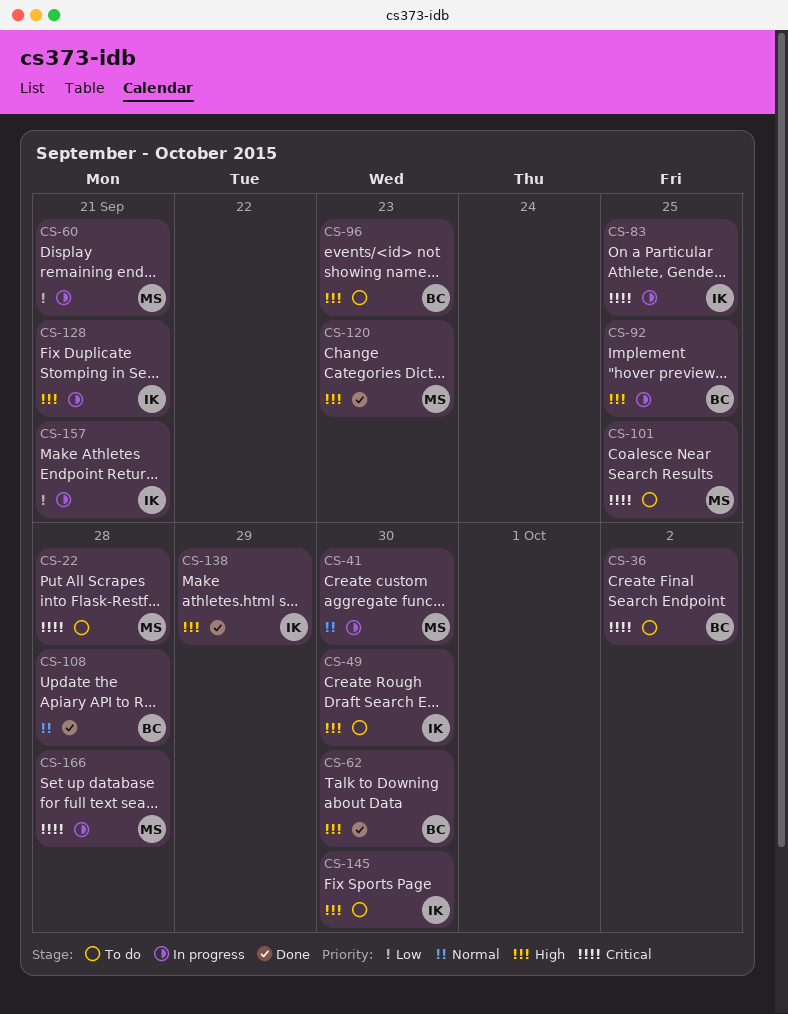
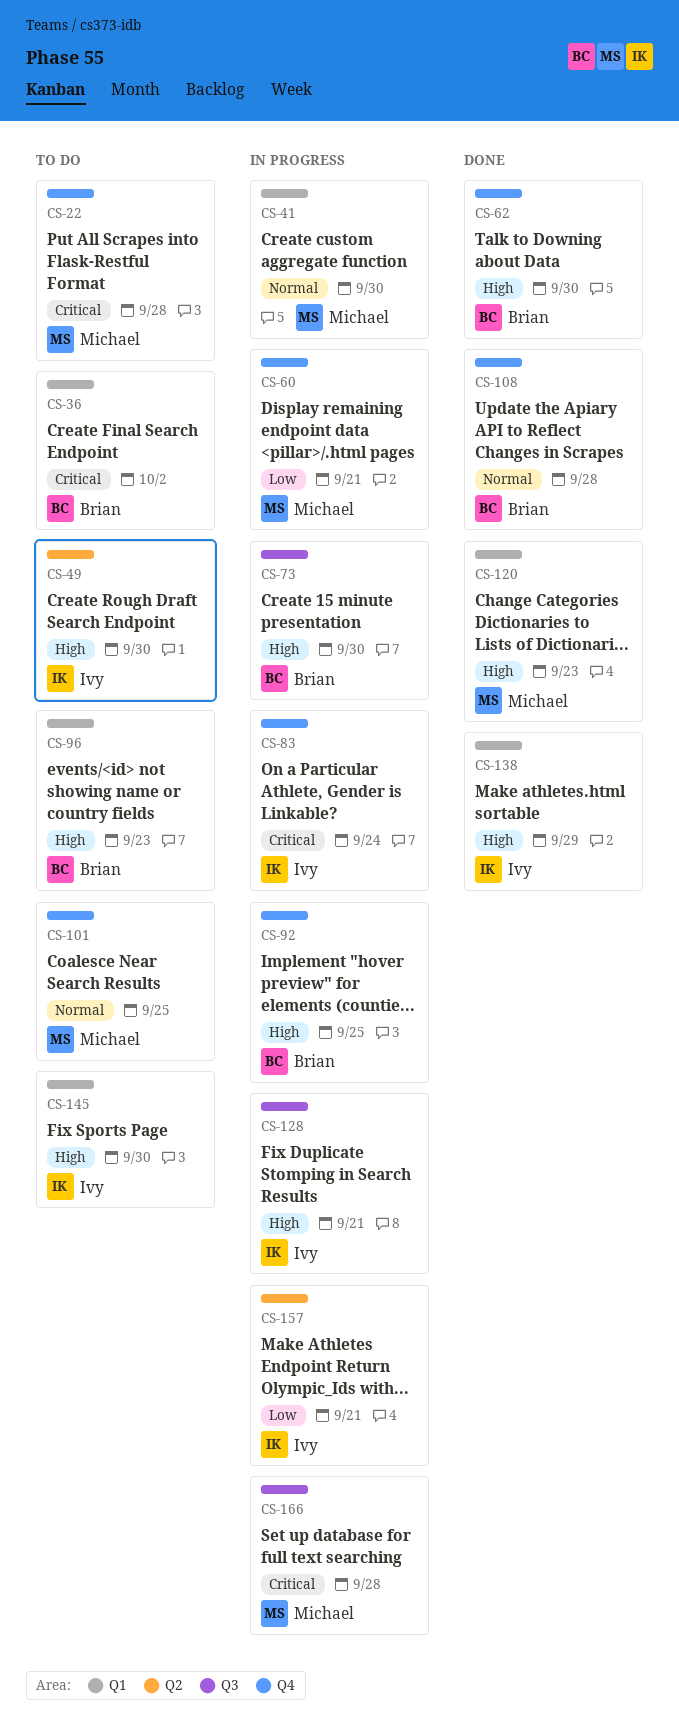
CS-73: none -> present
CS-83, due: Sep 25 -> Sep 24
CS-101, priority: Critical -> Normal

